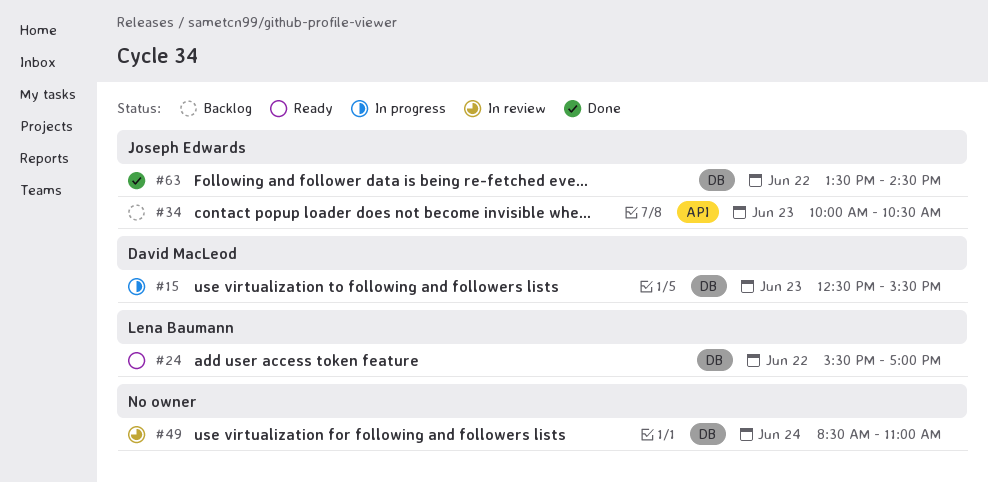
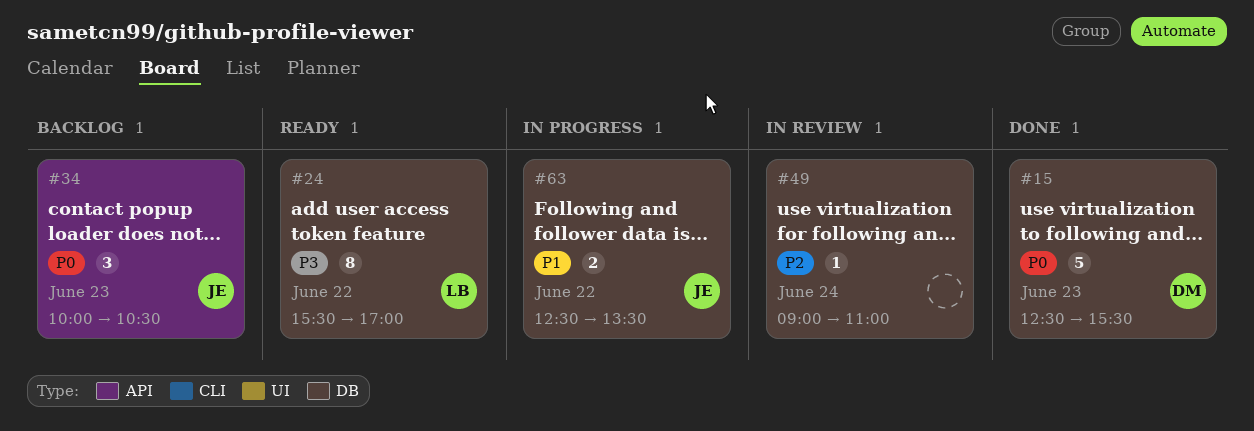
#15, status: In progress -> Done
#49, begins: 08:30 -> 09:00
#63, status: Done -> In progress
#63, begins: 13:30 -> 12:30
#63, ends: 14:30 -> 13:30

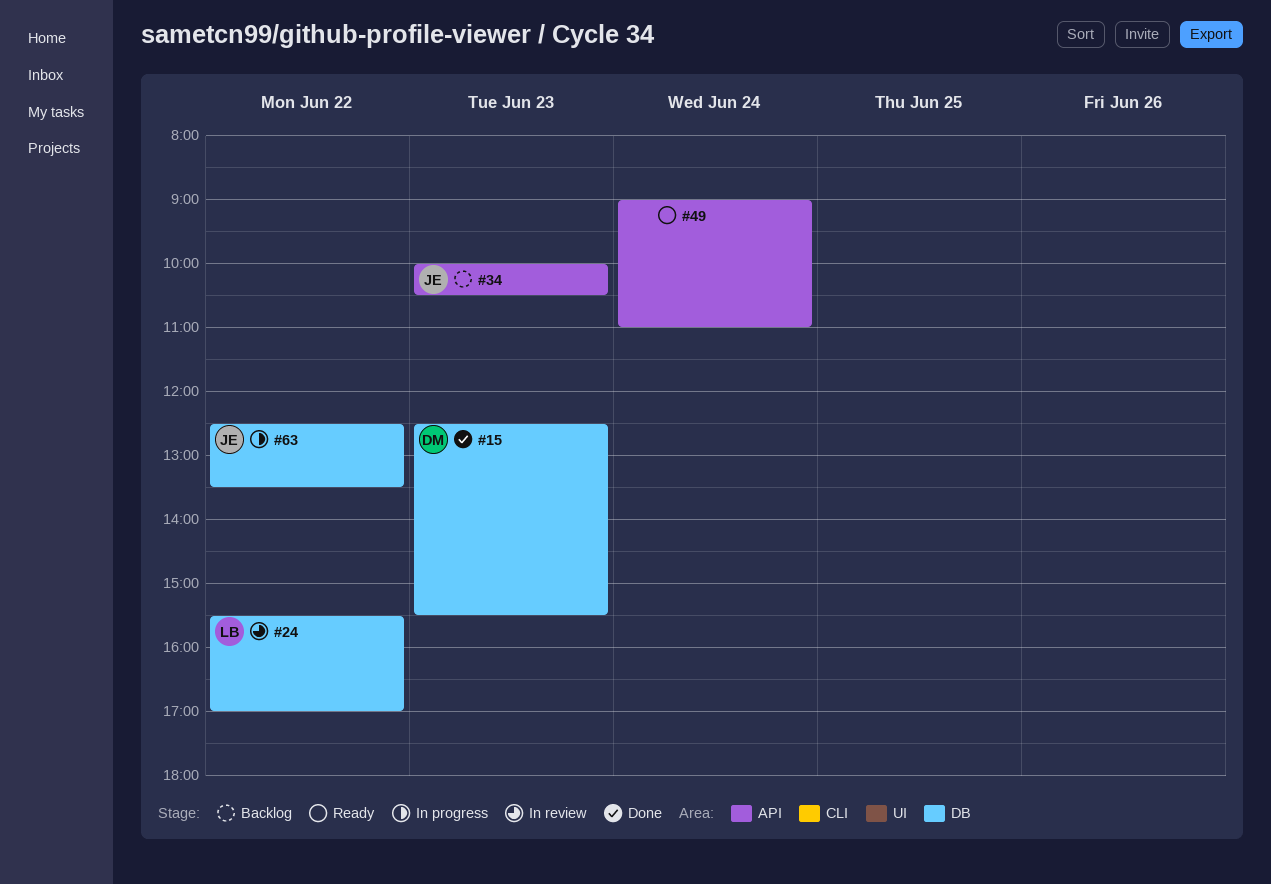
#24, status: Ready -> In review
#49, status: In review -> Ready
#49, label: DB -> API

